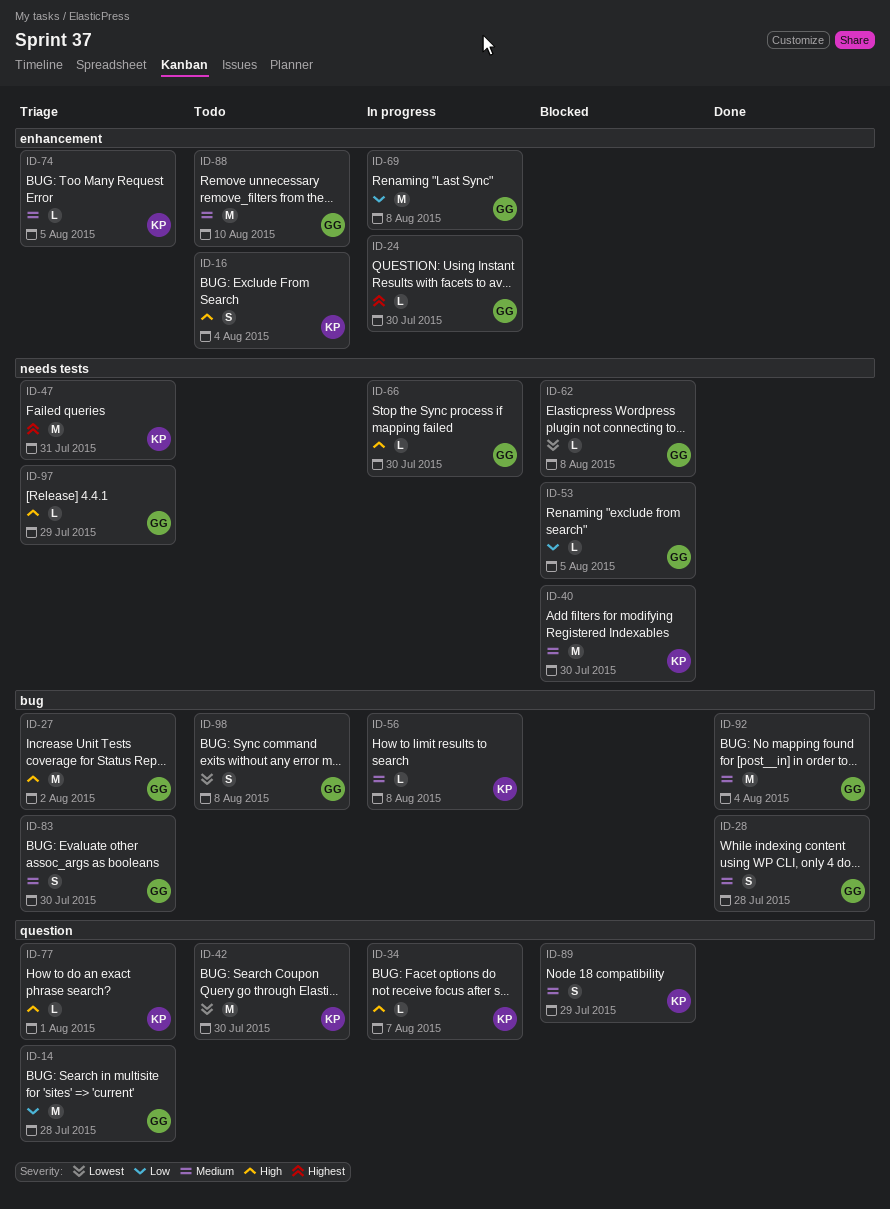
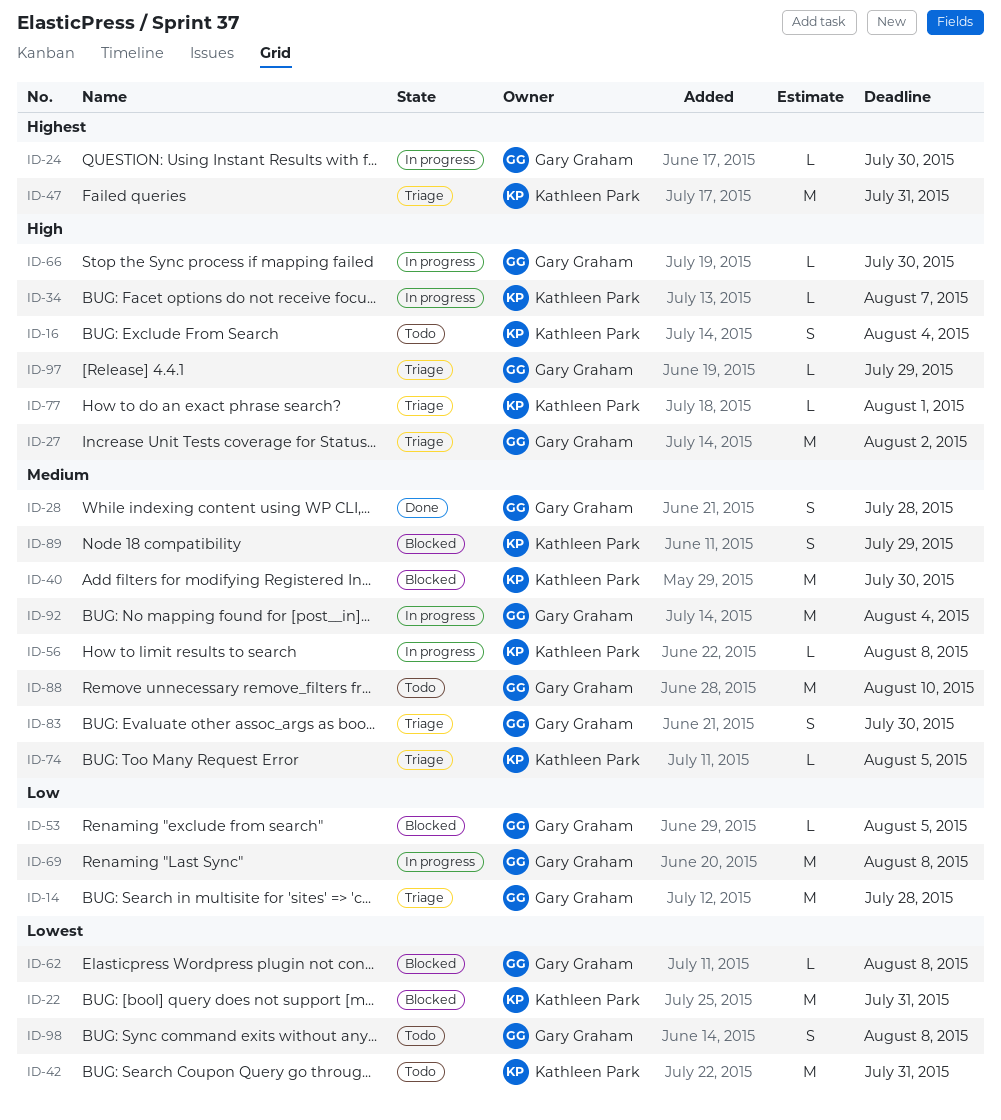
ID-22: none -> present
ID-42, due: Jul 30 -> Jul 31
ID-92, status: Done -> In progress

